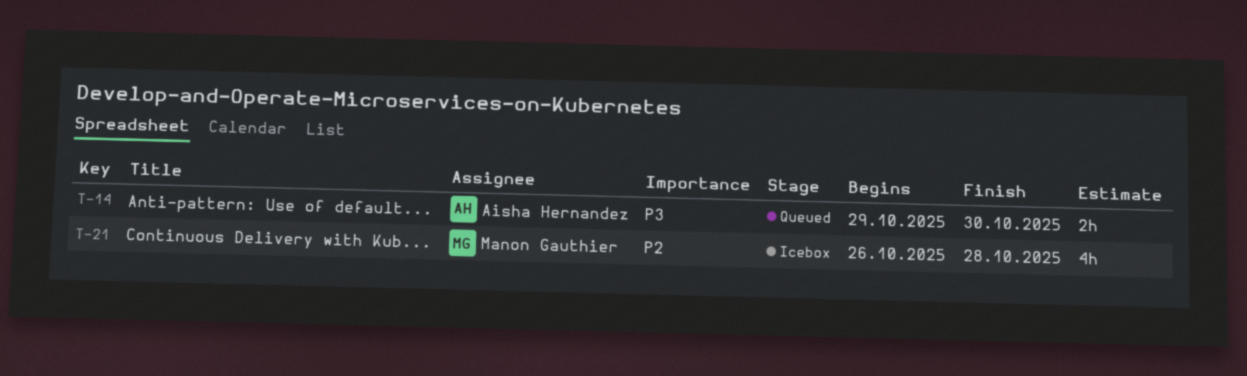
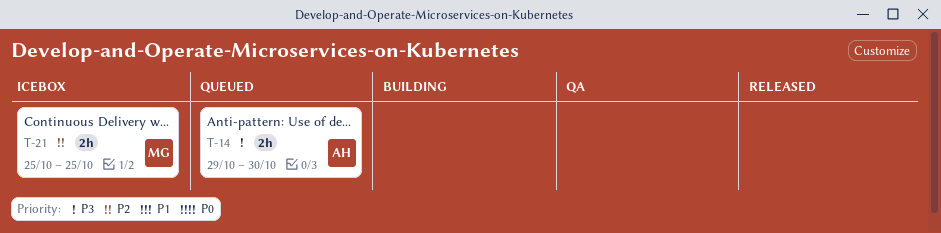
T-21, estimate: 4h -> 2h
T-21, start: Oct 26 -> Oct 25
T-21, due: Oct 28 -> Oct 25

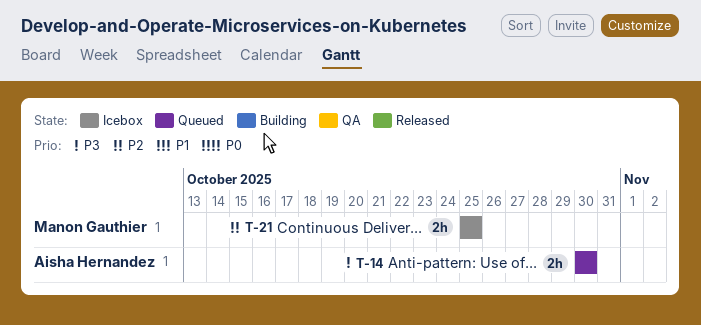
T-14, start: Oct 29 -> Oct 30

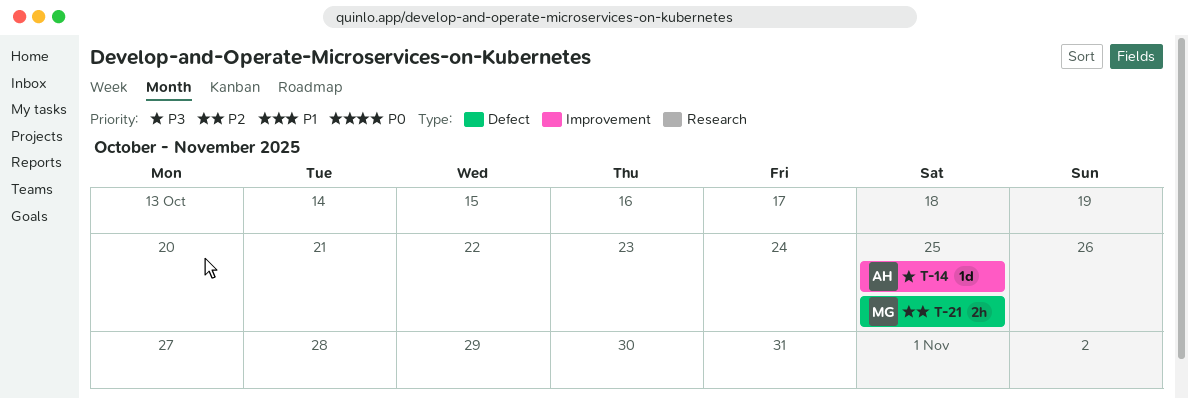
T-14, estimate: 2h -> 1d
T-14, start: Oct 30 -> Oct 25
T-14, due: Oct 30 -> Oct 25

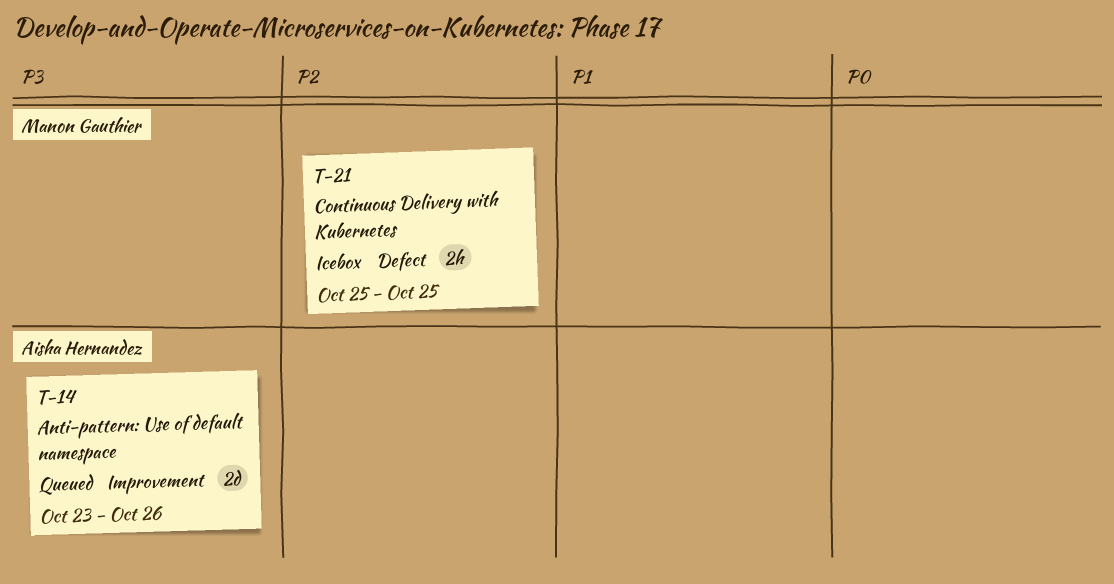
T-14, estimate: 1d -> 2d
T-14, start: Oct 25 -> Oct 23
T-14, due: Oct 25 -> Oct 26

